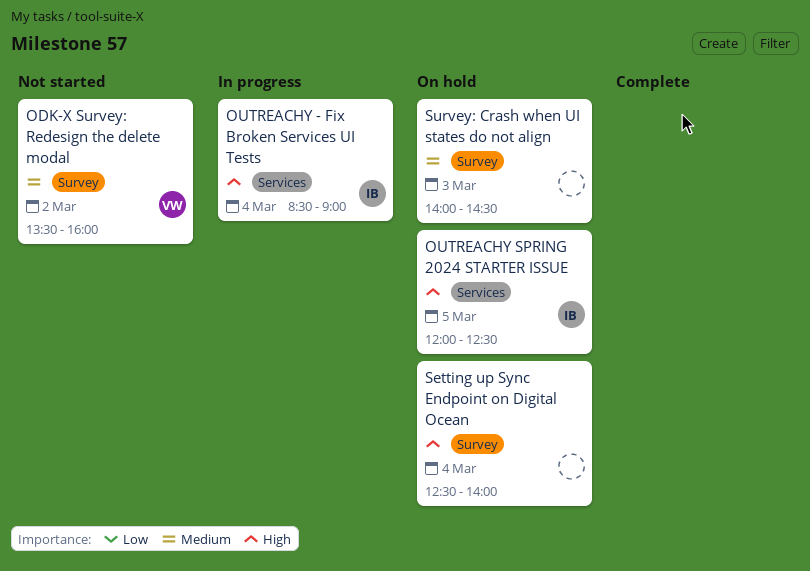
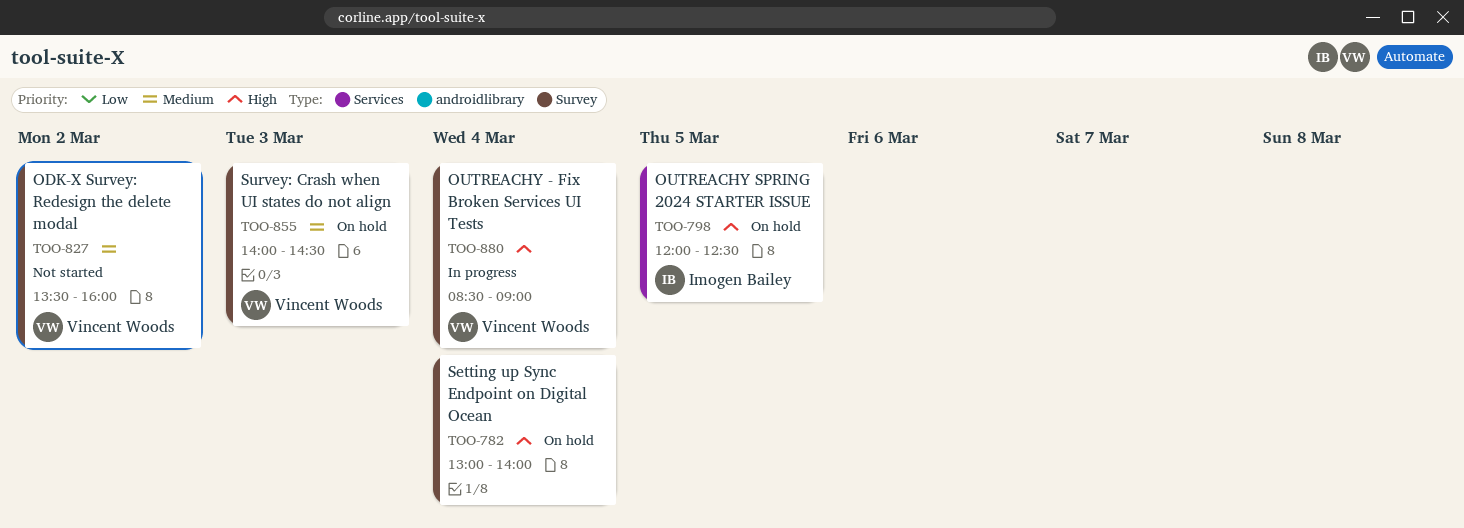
OUTREACHY - Fix Broken Services UI Tests, owner: Imogen Bailey -> Vincent Woods
OUTREACHY - Fix Broken Services UI Tests, label: Services -> Survey
Setting up Sync Endpoint on Digital Ocean, begins: 12:30 -> 13:00
Survey: Crash when UI states do not align, owner: none -> Vincent Woods

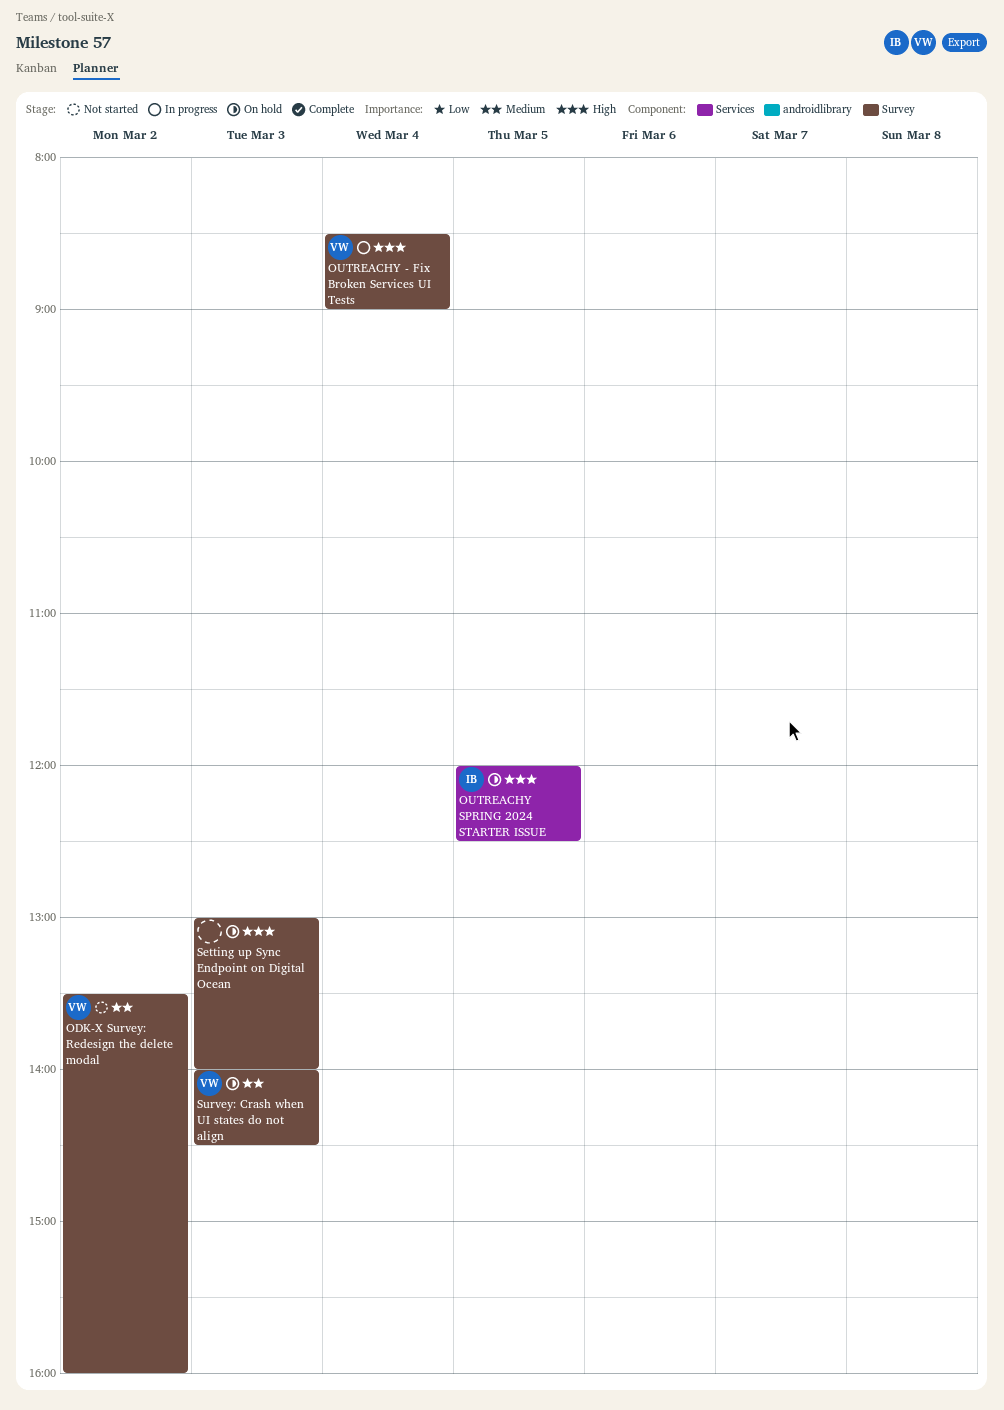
Setting up Sync Endpoint on Digital Ocean, day: Mar 4 -> Mar 3

